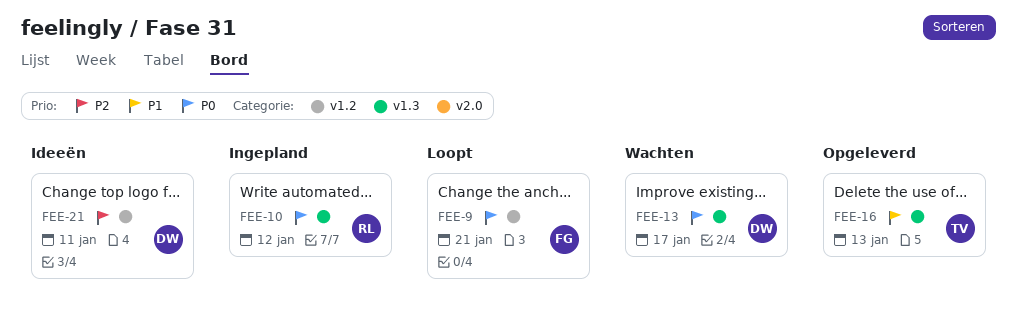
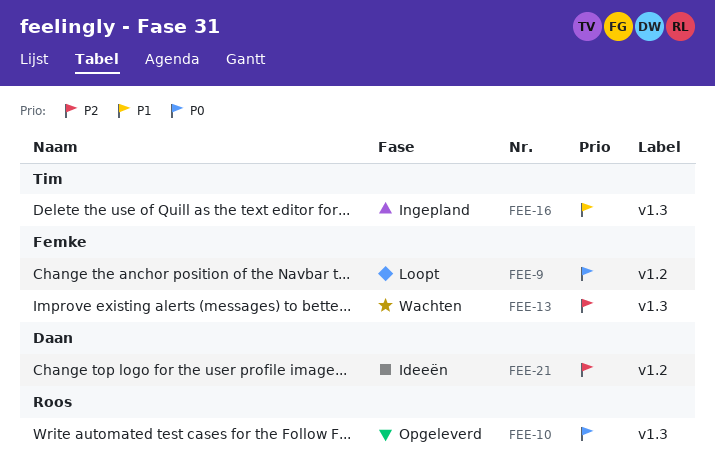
FEE-10, status: Ingepland -> Opgeleverd
FEE-13, owner: Daan -> Femke
FEE-13, priority: P0 -> P2
FEE-16, status: Opgeleverd -> Ingepland

